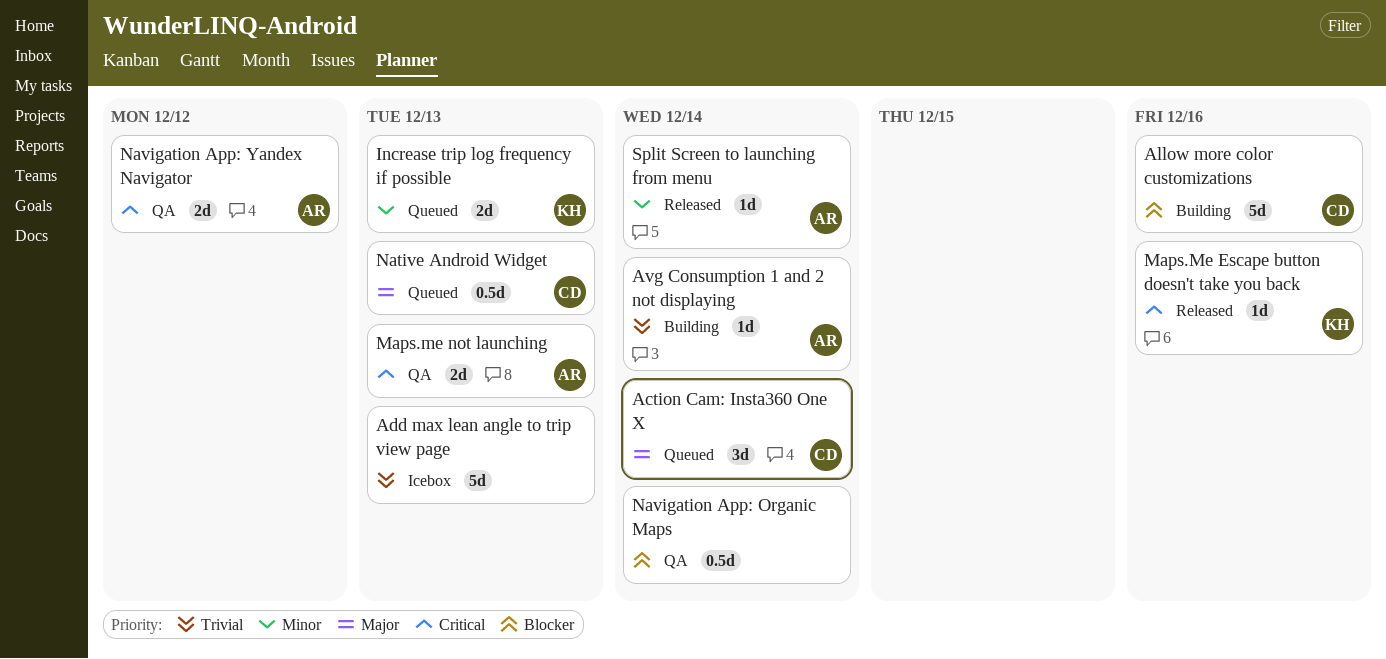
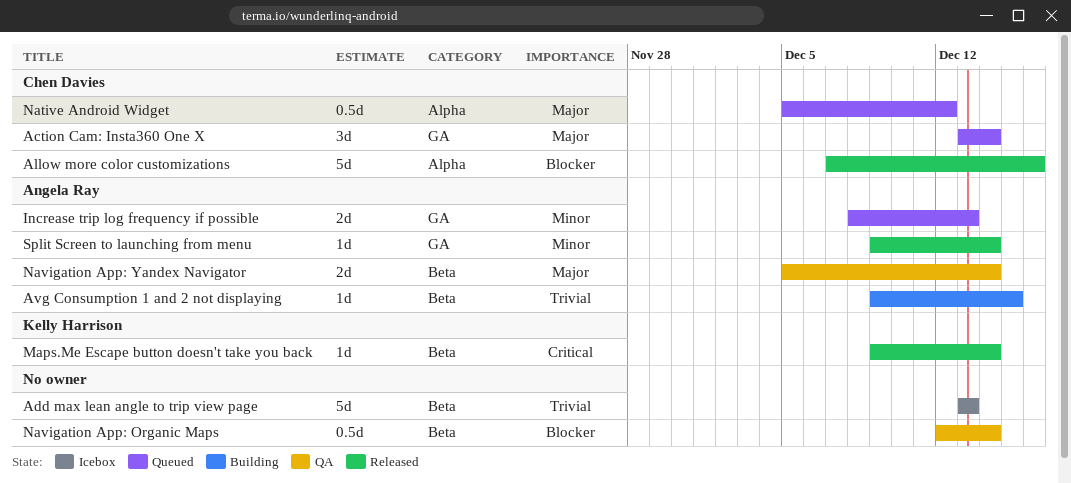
Allow more color customizations, status: Building -> Released
Avg Consumption 1 and 2 not displaying, due: Dec 14 -> Dec 15
Increase trip log frequency if possible, owner: Kelly Harrison -> Angela Ray
Maps.Me Escape button doesn't take you back, due: Dec 16 -> Dec 14
Maps.me not launching: present -> none
Native Android Widget, due: Dec 13 -> Dec 12
Navigation App: Yandex Navigator, priority: Critical -> Major
Navigation App: Yandex Navigator, due: Dec 12 -> Dec 14

